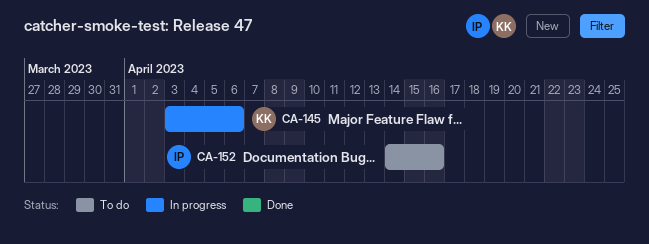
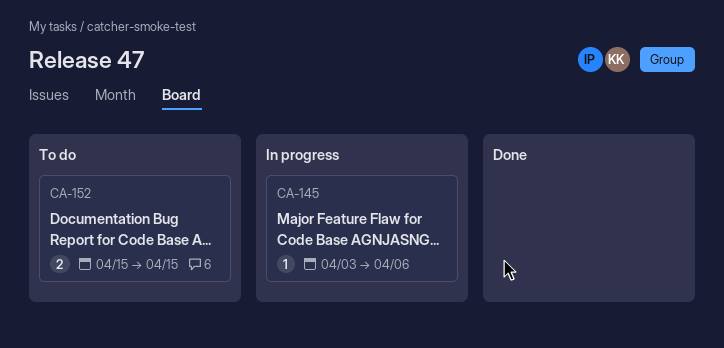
CA-152, start: Apr 14 -> Apr 15
CA-152, due: Apr 16 -> Apr 15

